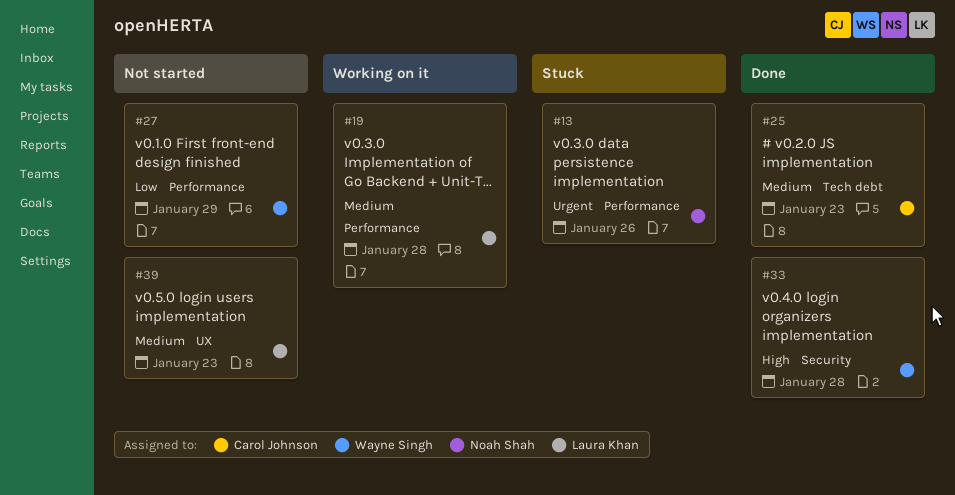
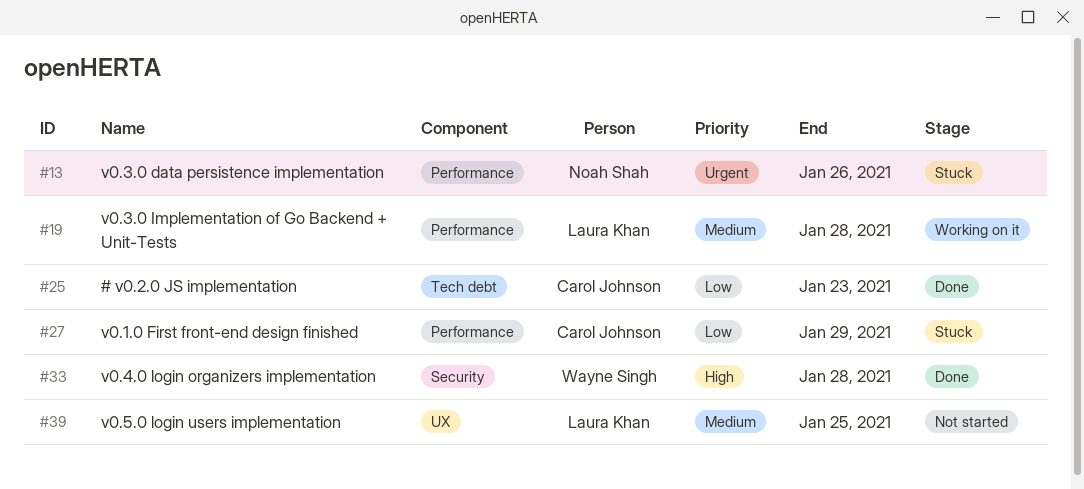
#25, priority: Medium -> Low
#27, status: Not started -> Stuck
#27, owner: Wayne Singh -> Carol Johnson
#39, due: Jan 23 -> Jan 25

